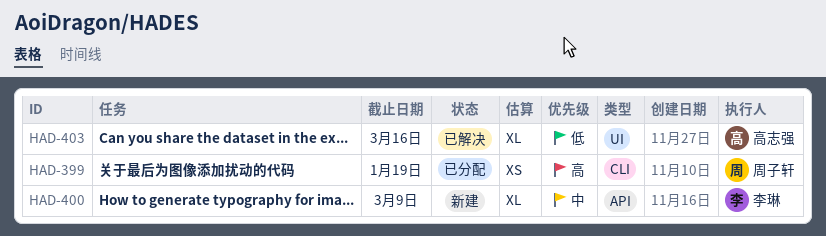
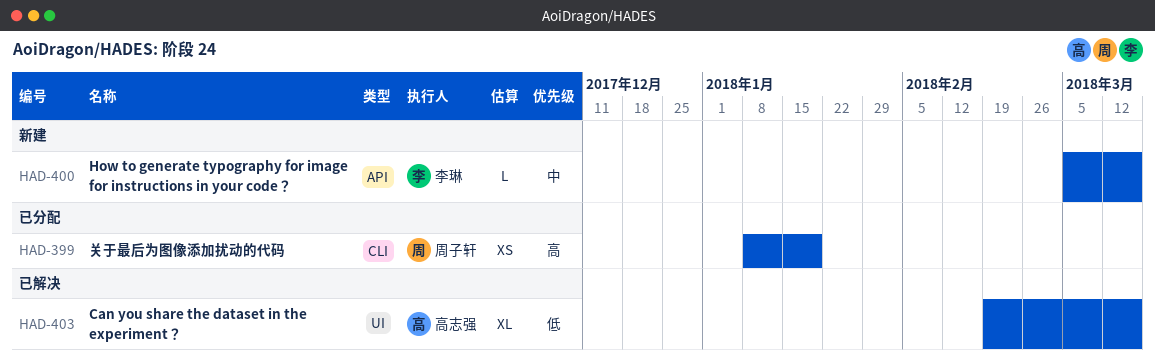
HAD-400, estimate: XL -> L
HAD-400, due: Mar 9 -> Mar 16

